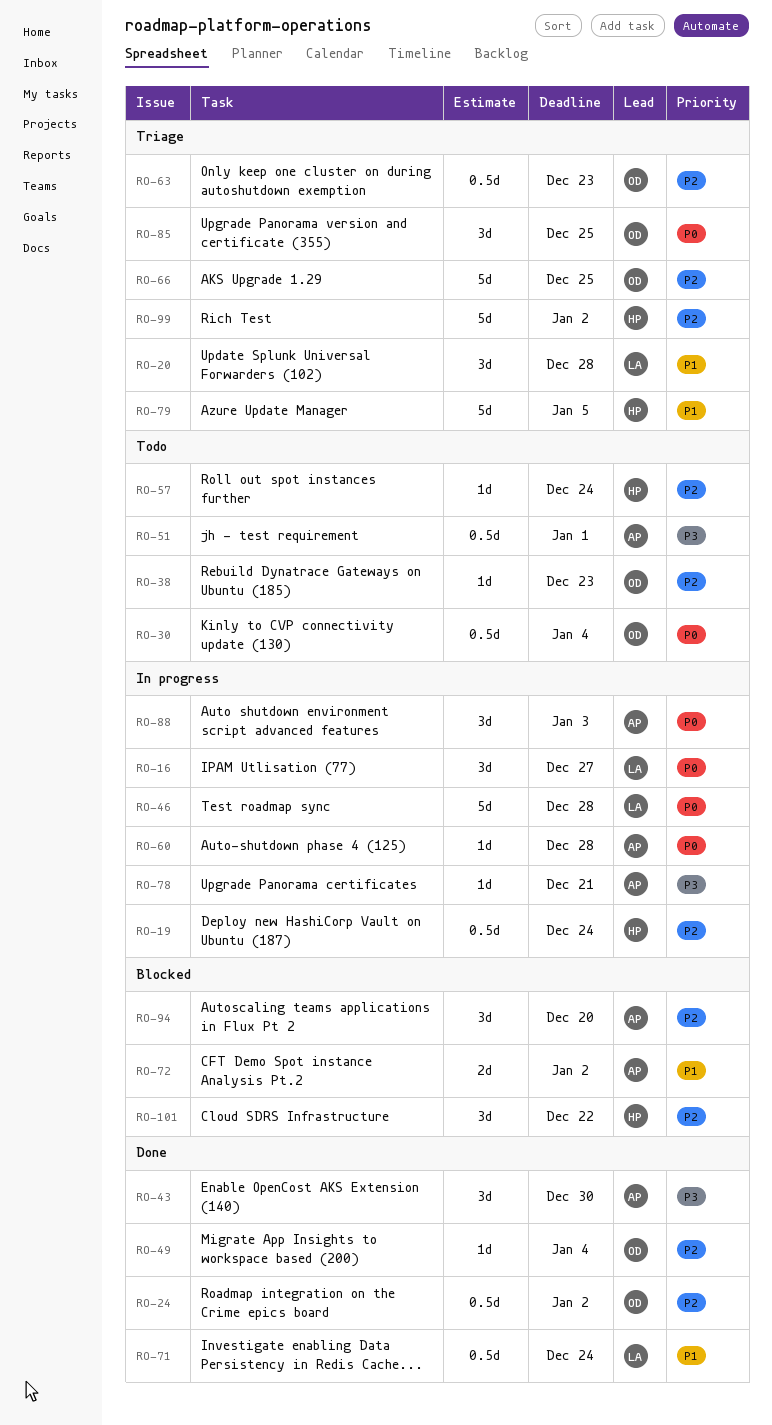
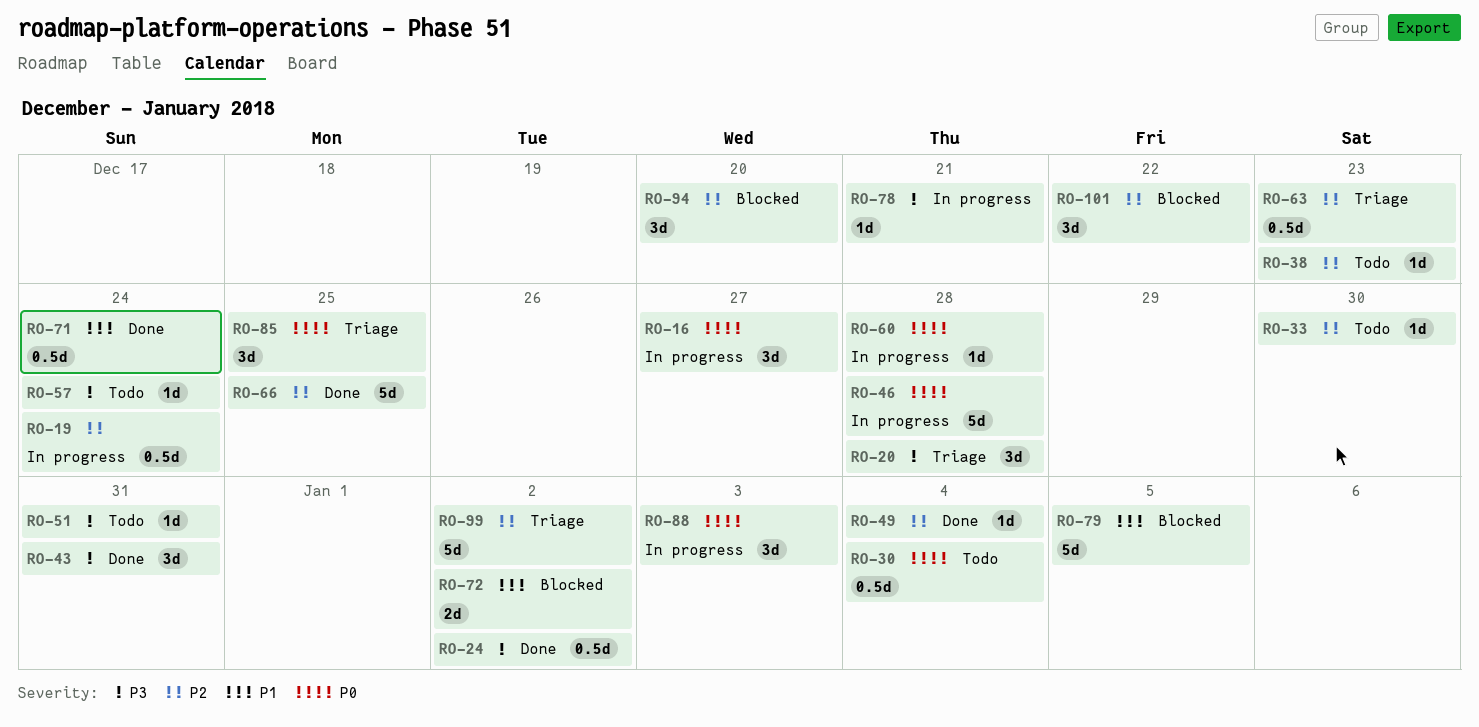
RO-20, priority: P1 -> P3
RO-24, priority: P2 -> P3
RO-33: none -> present
RO-43, due: Dec 30 -> Dec 31
RO-51, estimate: 0.5d -> 1d
RO-51, due: Jan 1 -> Dec 31
RO-57, priority: P2 -> P3
RO-66, status: Triage -> Done
RO-79, status: Triage -> Blocked

